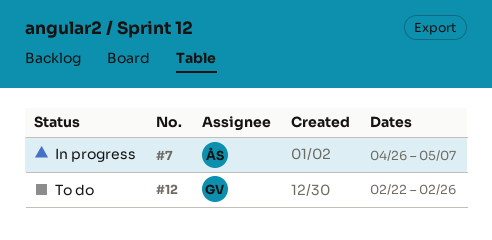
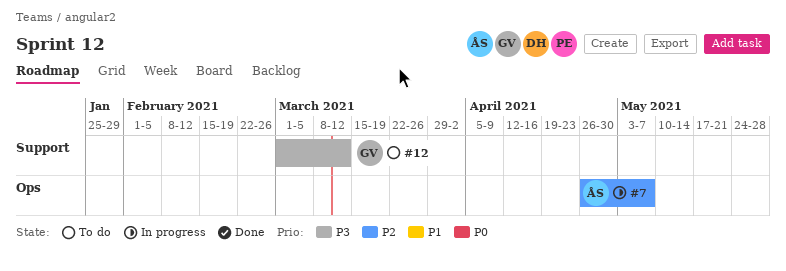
#12, start: Feb 22 -> Mar 1
#12, due: Feb 26 -> Mar 12

